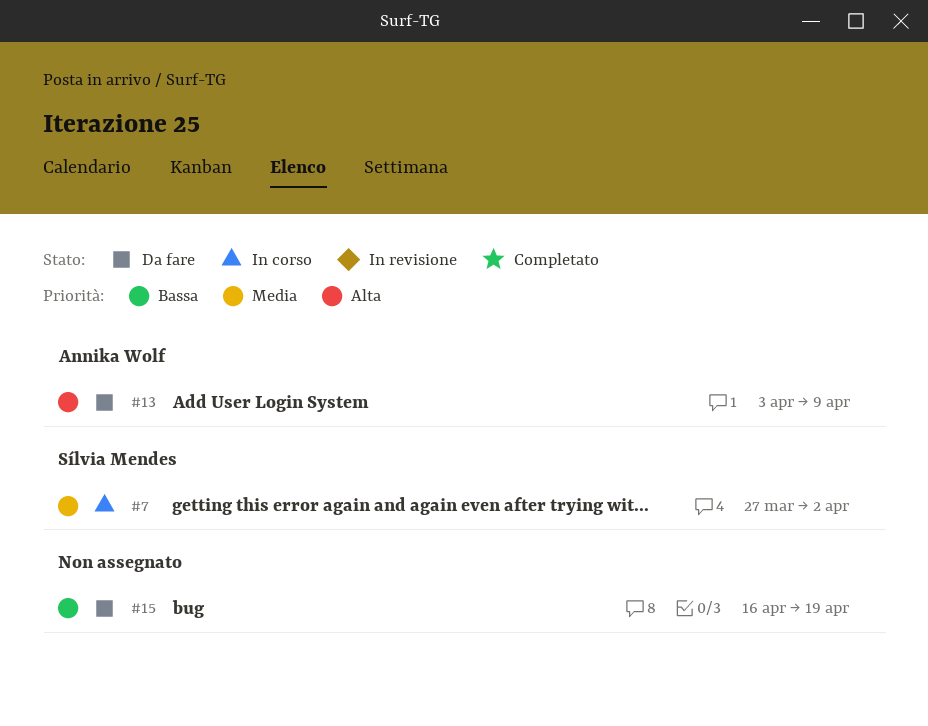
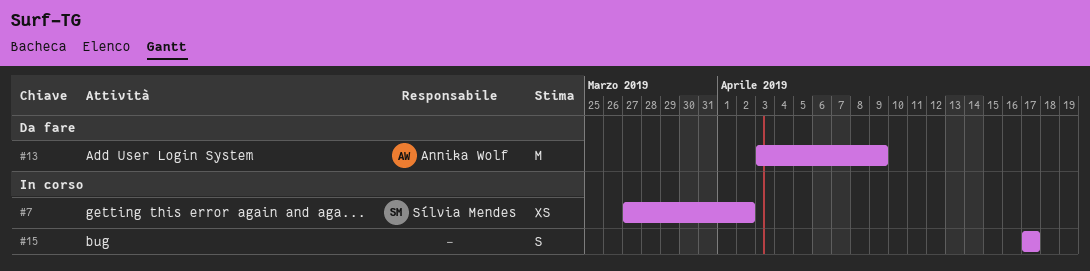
#15, status: Da fare -> In corso
#15, start: Apr 16 -> Apr 17
#15, due: Apr 19 -> Apr 17

